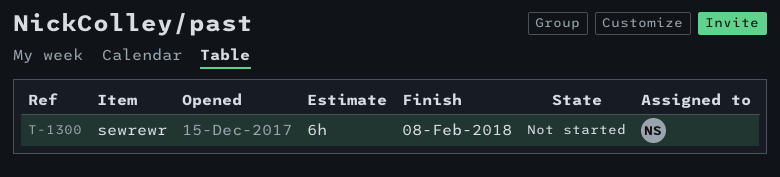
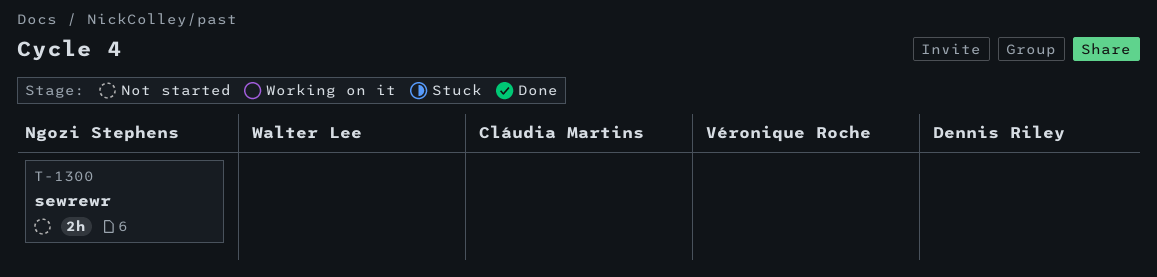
T-1300, estimate: 6h -> 2h

